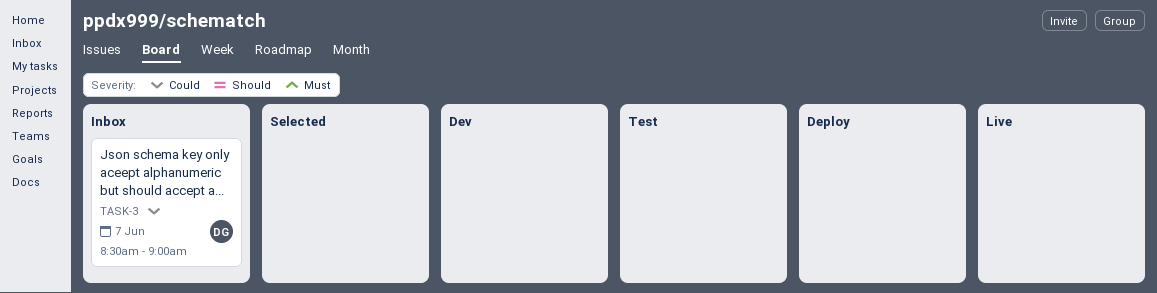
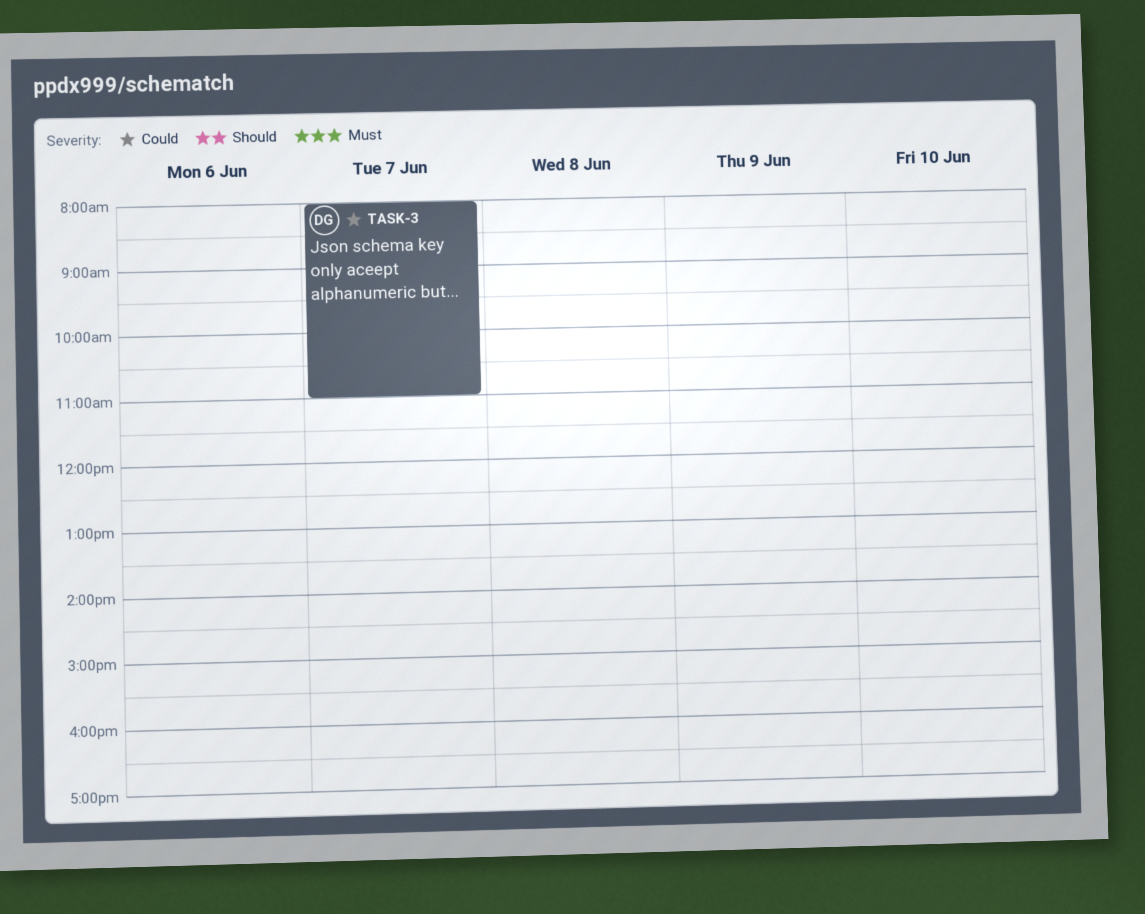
TASK-3, begins: 08:30 -> 08:00
TASK-3, ends: 09:00 -> 11:00

